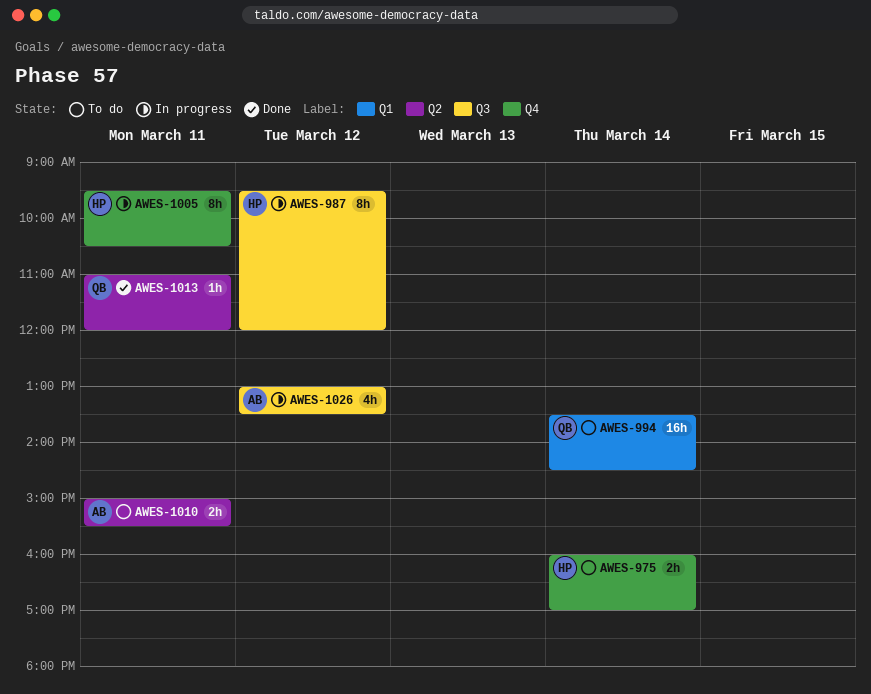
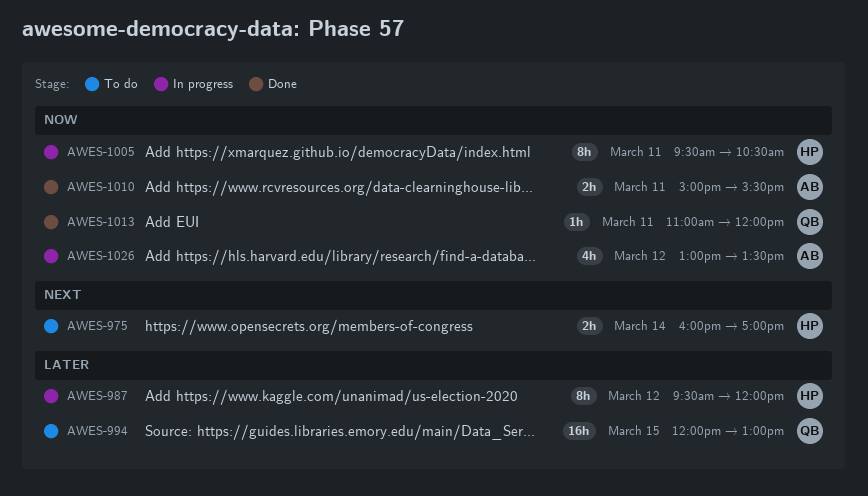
AWES-994, day: Mar 14 -> Mar 15
AWES-994, begins: 13:30 -> 12:00
AWES-994, ends: 14:30 -> 13:00
AWES-1010, status: To do -> Done

